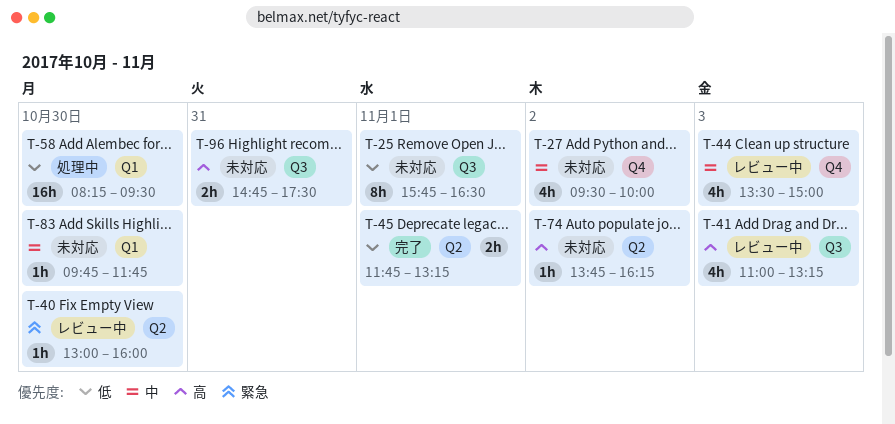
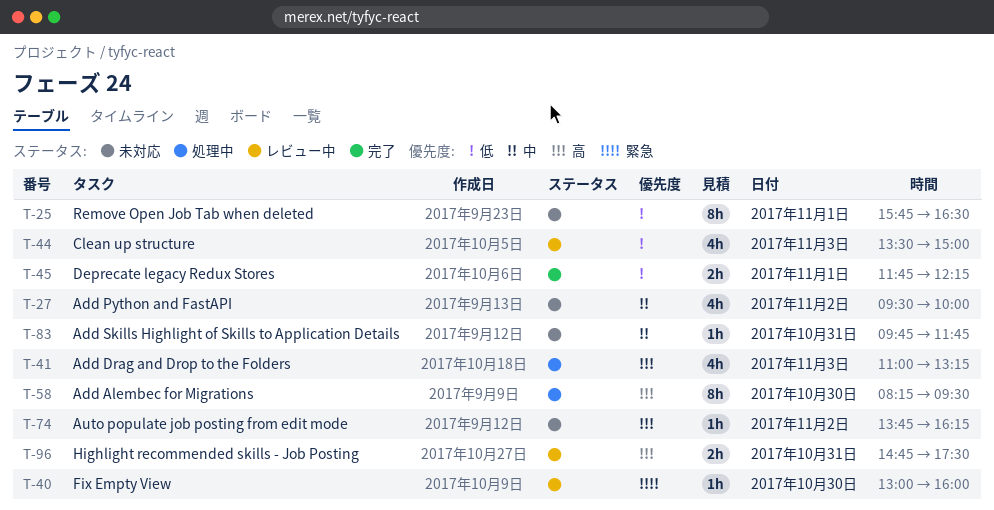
T-41, status: レビュー中 -> 処理中
T-44, priority: 中 -> 低
T-45, ends: 13:15 -> 12:15
T-58, priority: 低 -> 高
T-58, estimate: 16h -> 8h
T-83, day: Oct 30 -> Oct 31
T-96, status: 未対応 -> レビュー中

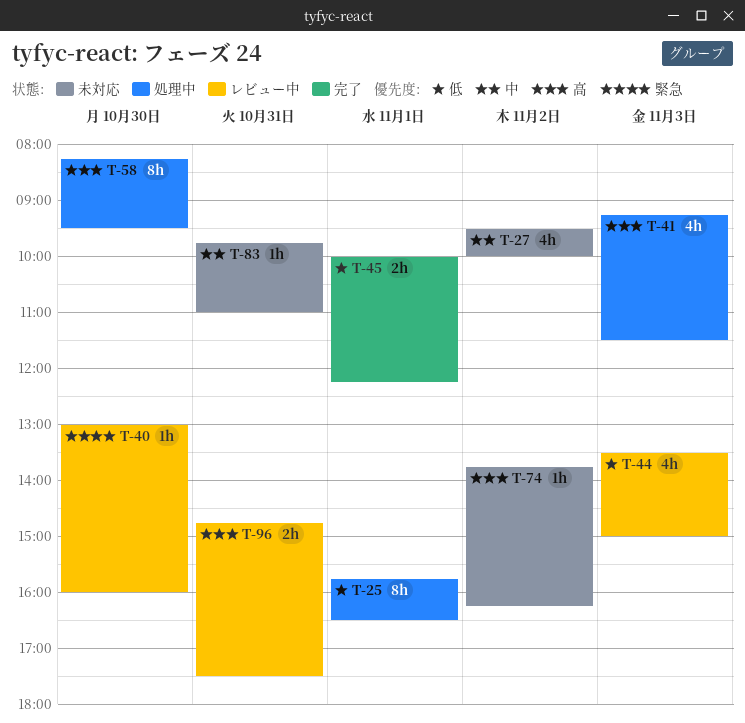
T-25, status: 未対応 -> 処理中
T-41, begins: 11:00 -> 09:15
T-41, ends: 13:15 -> 11:30
T-45, begins: 11:45 -> 10:00
T-83, ends: 11:45 -> 11:00

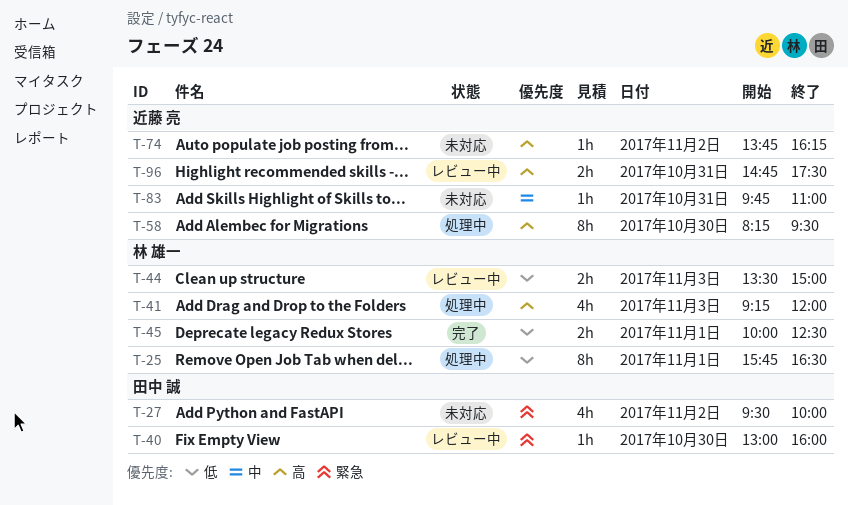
T-27, priority: 中 -> 緊急
T-41, ends: 11:30 -> 12:00
T-44, estimate: 4h -> 2h
T-45, ends: 12:15 -> 12:30

